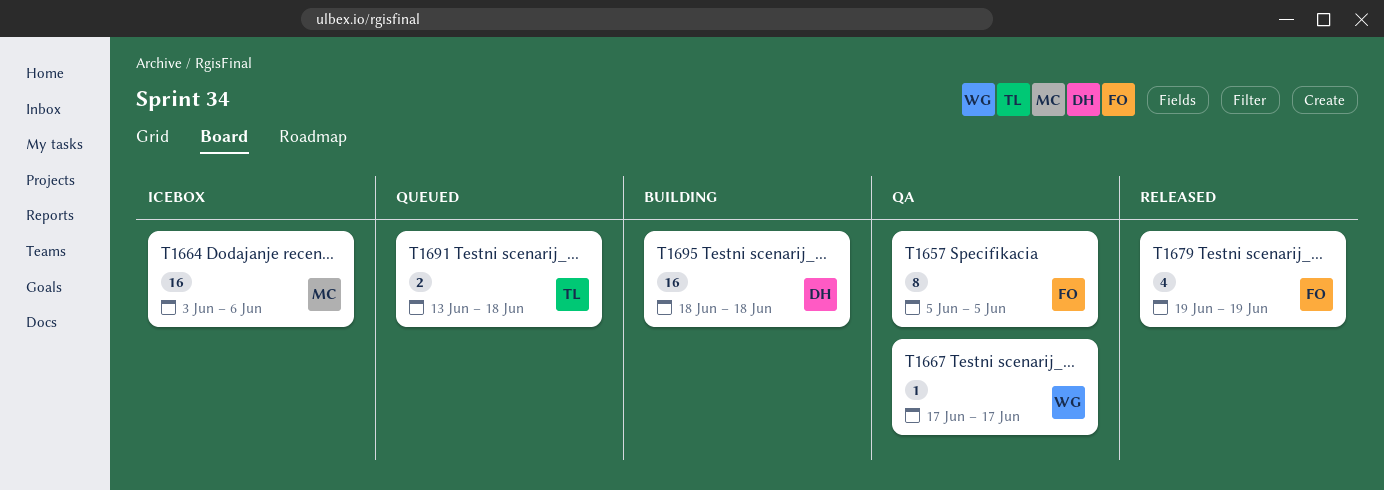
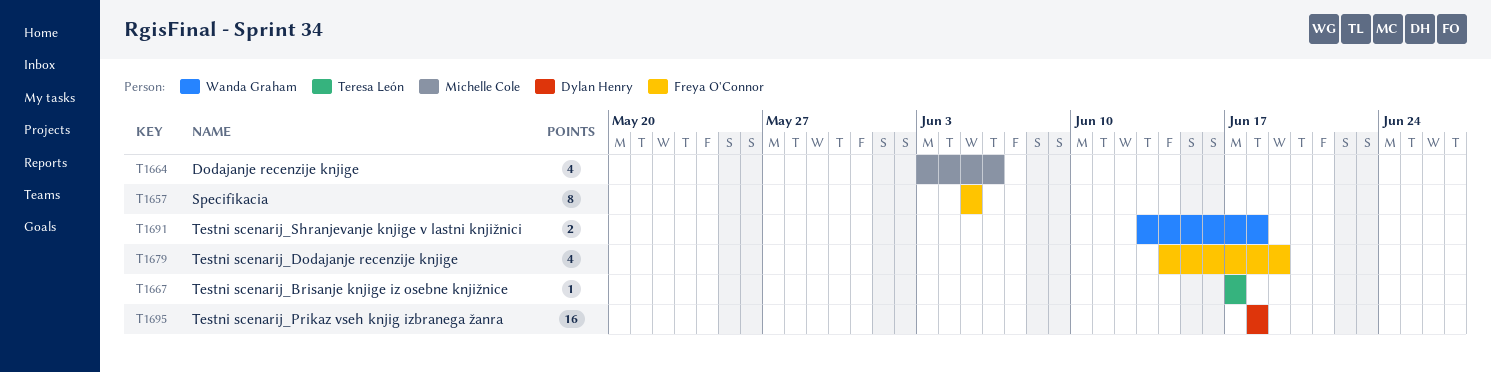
T1664, estimate: 16 -> 4
T1667, owner: Wanda Graham -> Teresa León
T1679, start: Jun 19 -> Jun 14
T1691, owner: Teresa León -> Wanda Graham

